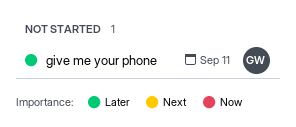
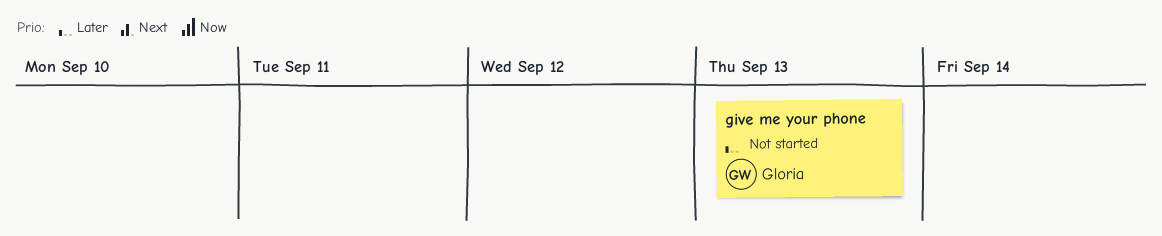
give me your phone, due: Sep 11 -> Sep 13

